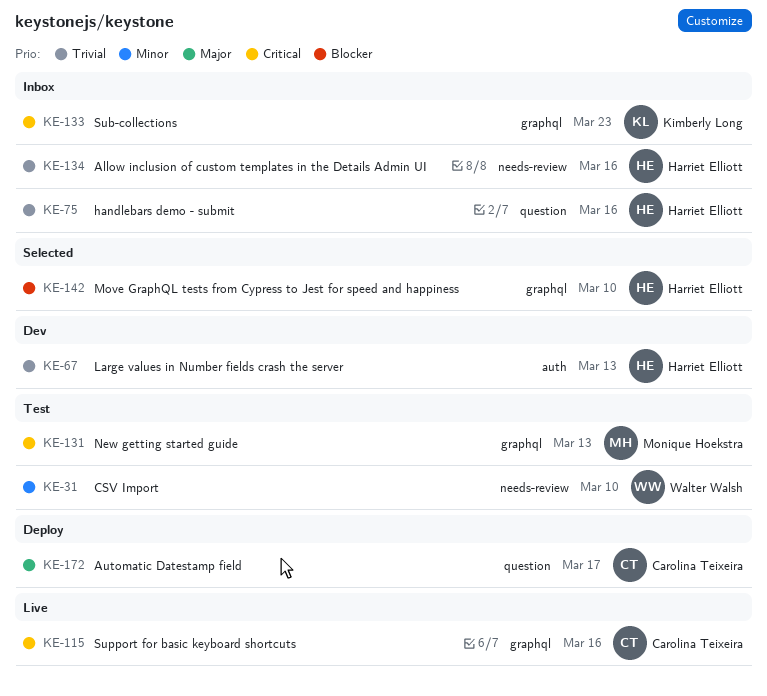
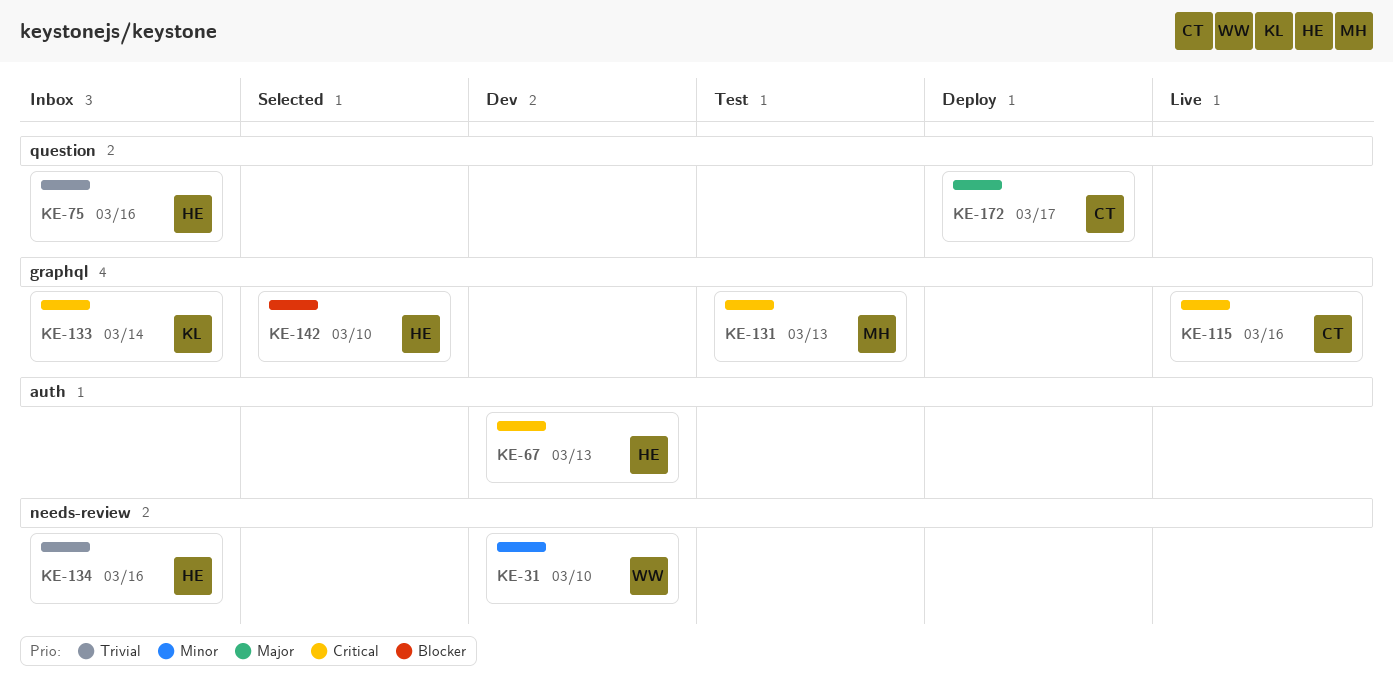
KE-31, status: Test -> Dev
KE-67, priority: Trivial -> Critical
KE-133, due: Mar 23 -> Mar 14

